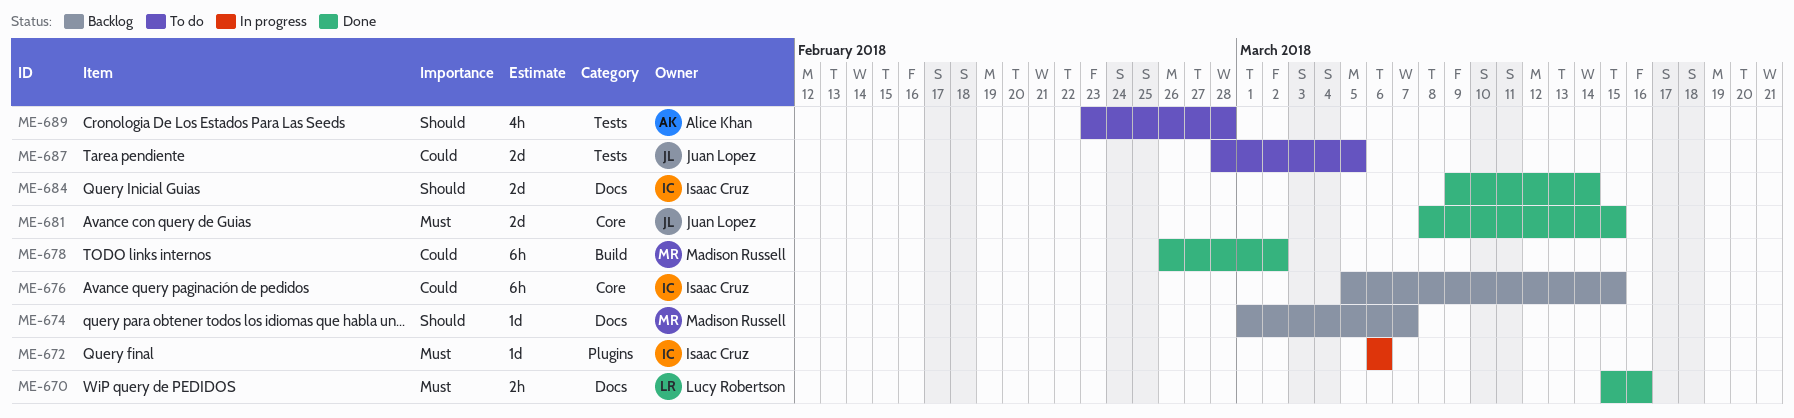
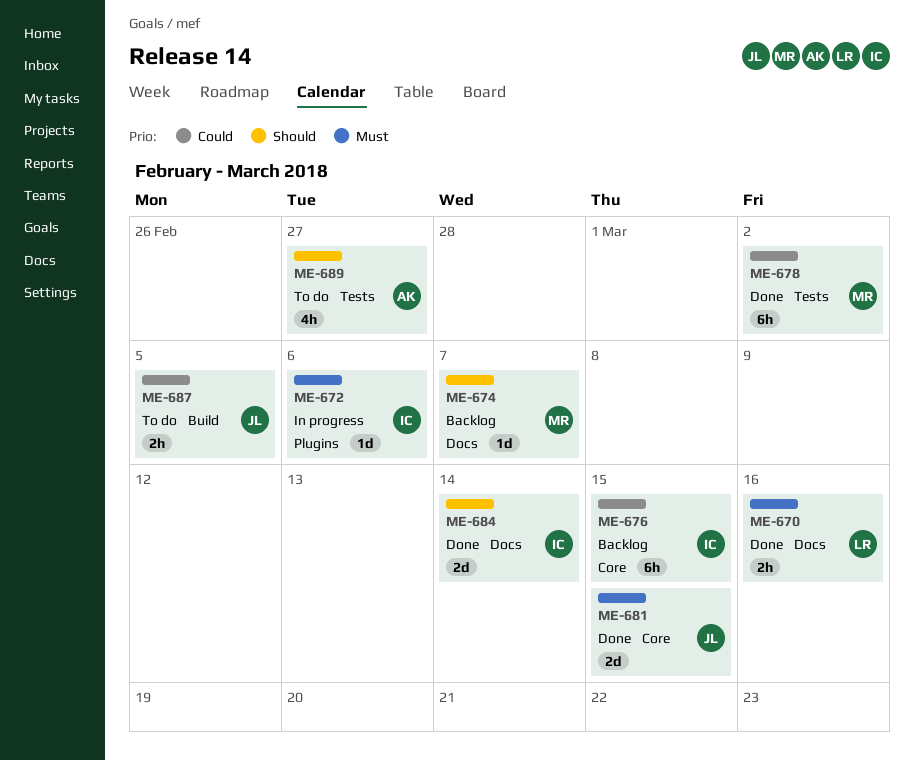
ME-678, label: Build -> Tests
ME-687, label: Tests -> Build
ME-687, estimate: 2d -> 2h
ME-689, due: Feb 28 -> Feb 27

